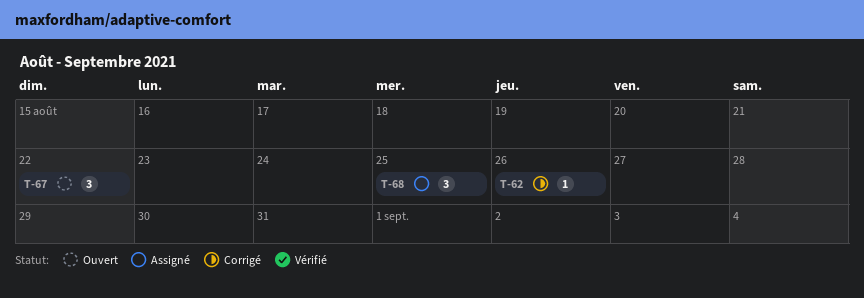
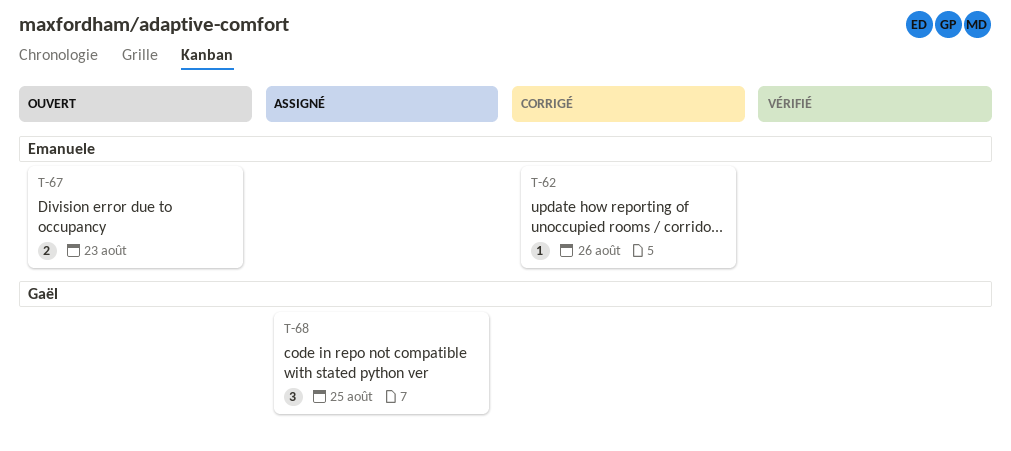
T-67, estimate: 3 -> 2
T-67, due: Aug 22 -> Aug 23

